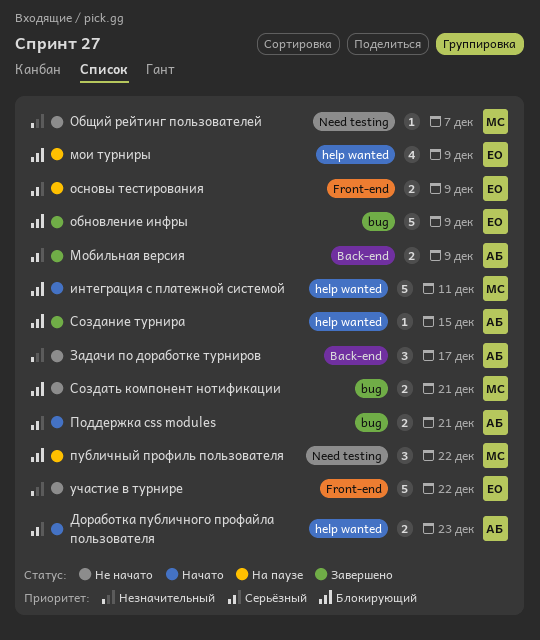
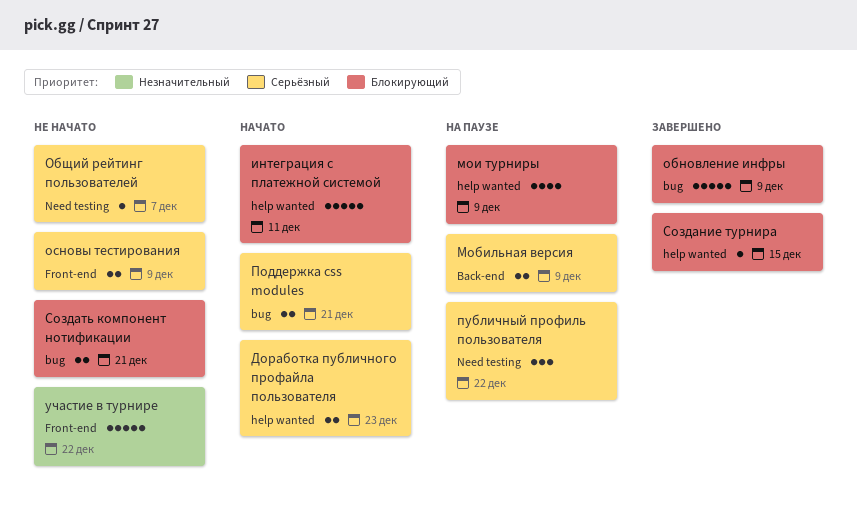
Задачи по доработке турниров: present -> none
Мобильная версия, status: Завершено -> На паузе
Общий рейтинг пользователей, priority: Незначительный -> Серьёзный
основы тестирования, status: На паузе -> Не начато
публичный профиль пользователя, priority: Блокирующий -> Серьёзный

